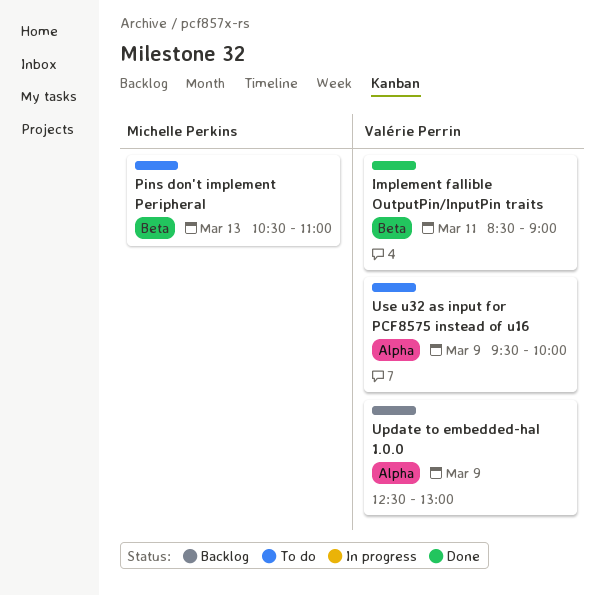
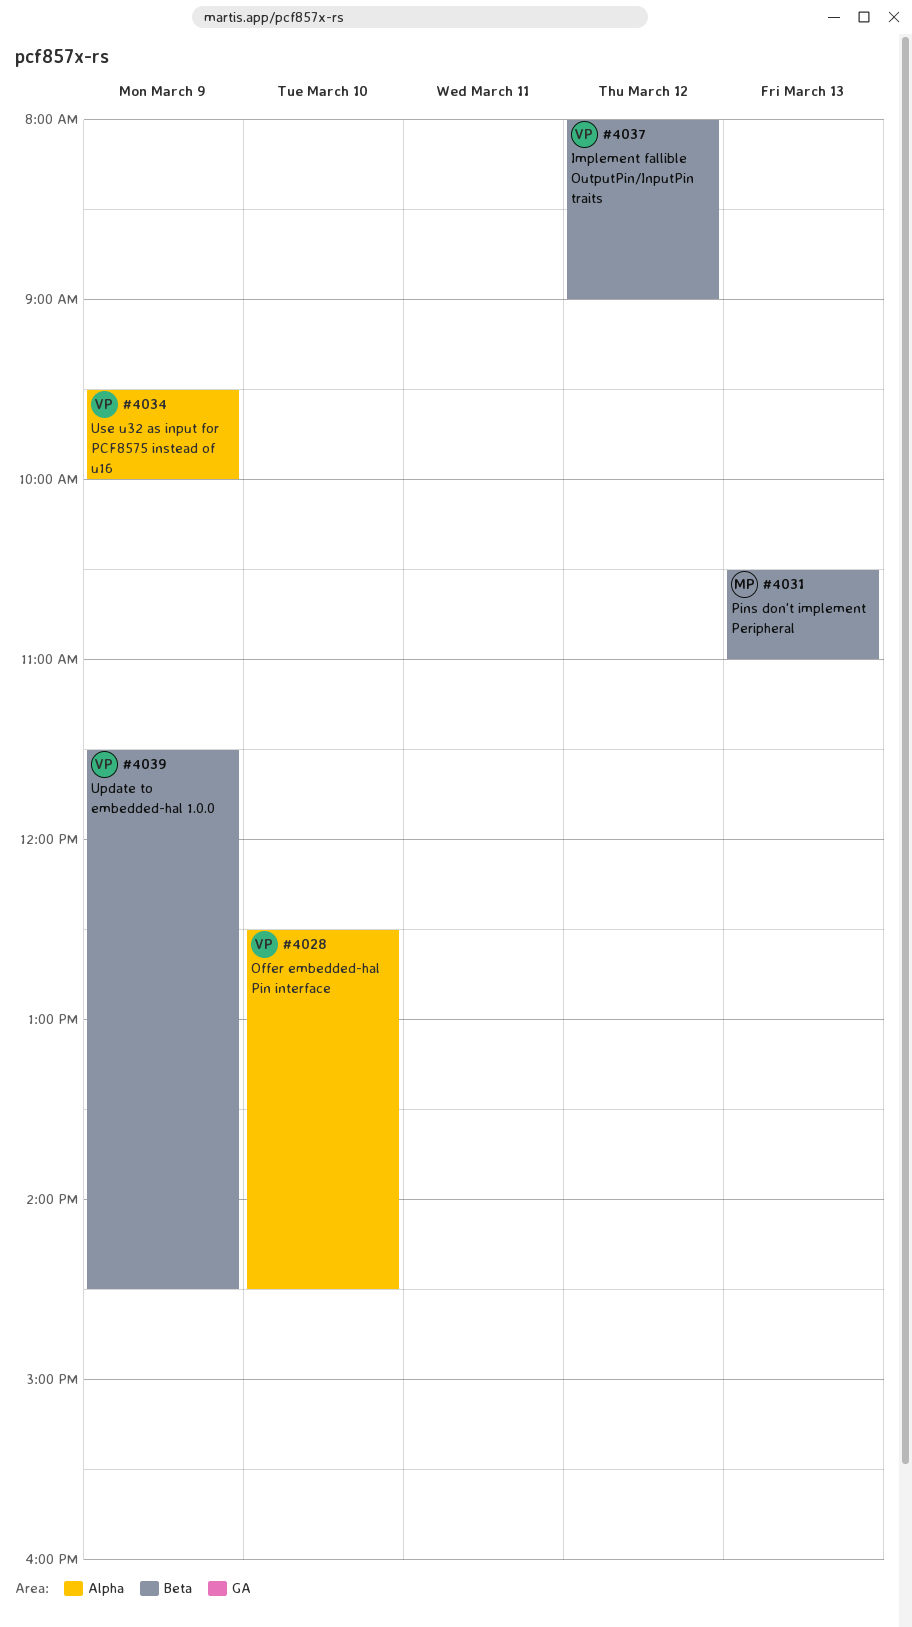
Implement fallible OutputPin/InputPin traits, day: Mar 11 -> Mar 12
Implement fallible OutputPin/InputPin traits, begins: 08:30 -> 08:00
Offer embedded-hal Pin interface: none -> present
Update to embedded-hal 1.0.0, label: Alpha -> Beta
Update to embedded-hal 1.0.0, begins: 12:30 -> 11:30
Update to embedded-hal 1.0.0, ends: 13:00 -> 14:30

